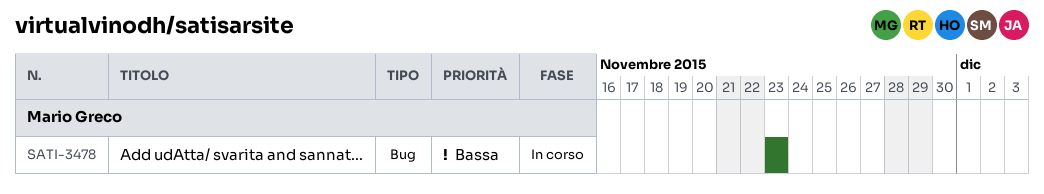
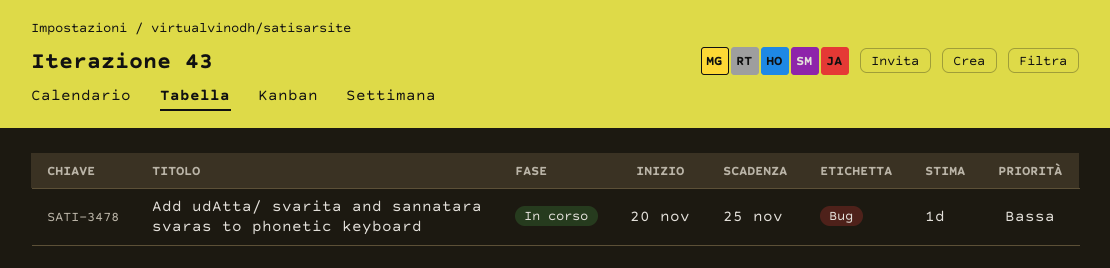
SATI-3478, start: Nov 23 -> Nov 20
SATI-3478, due: Nov 23 -> Nov 25

